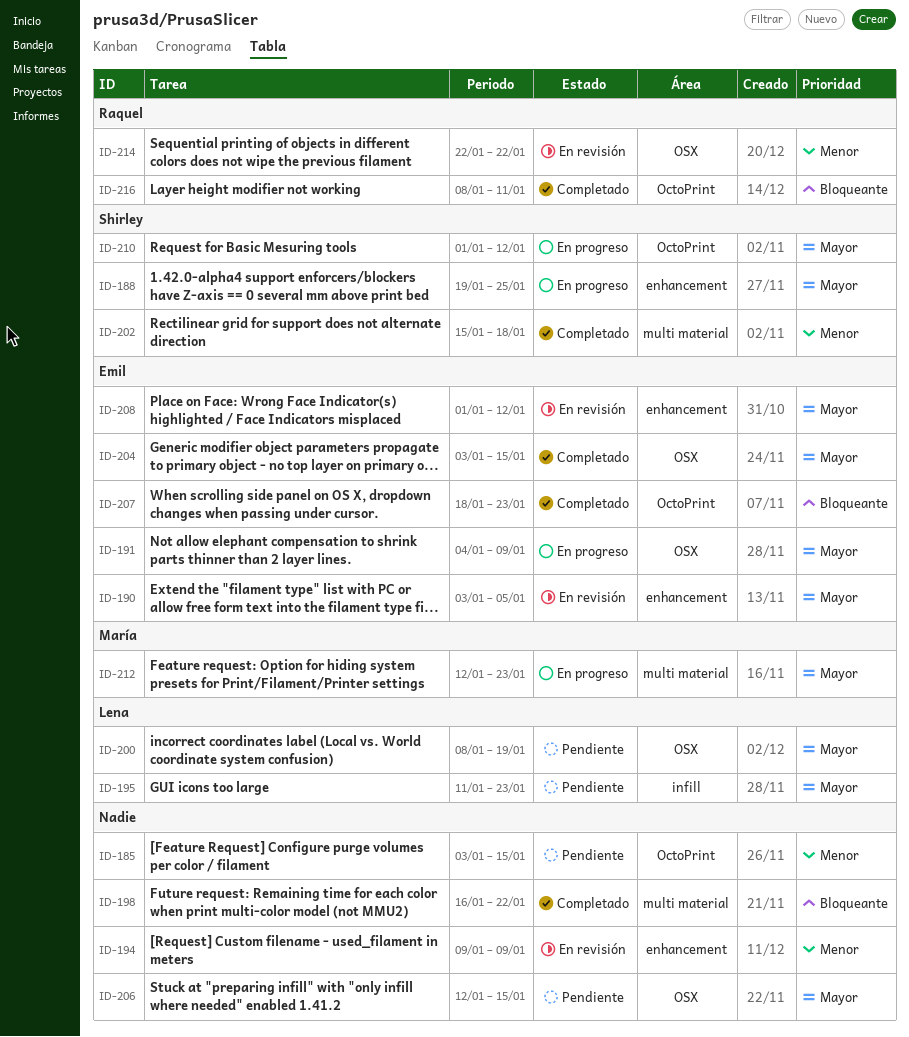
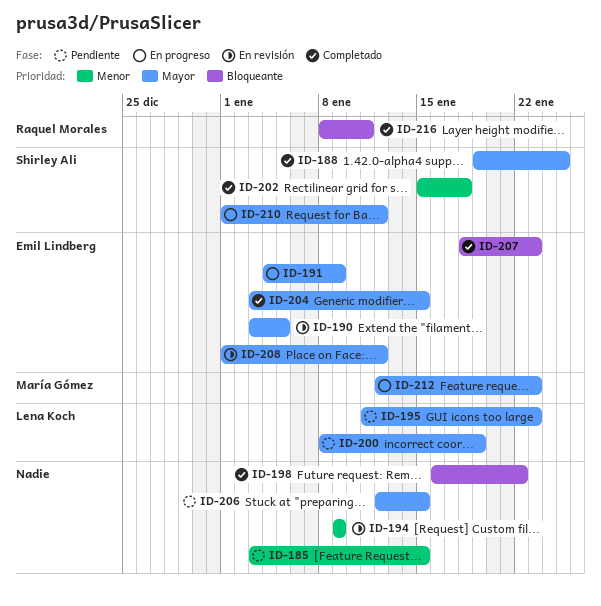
ID-188, status: En progreso -> Completado
ID-214: present -> none

